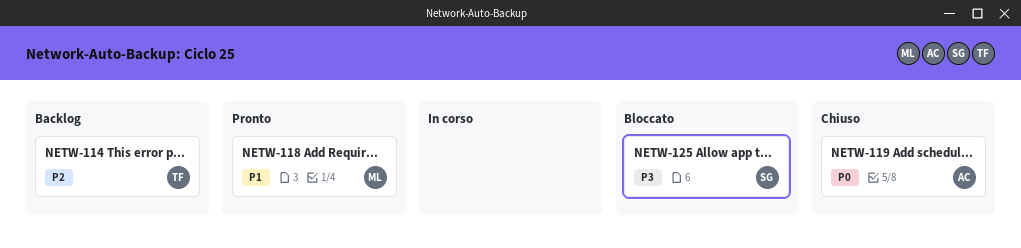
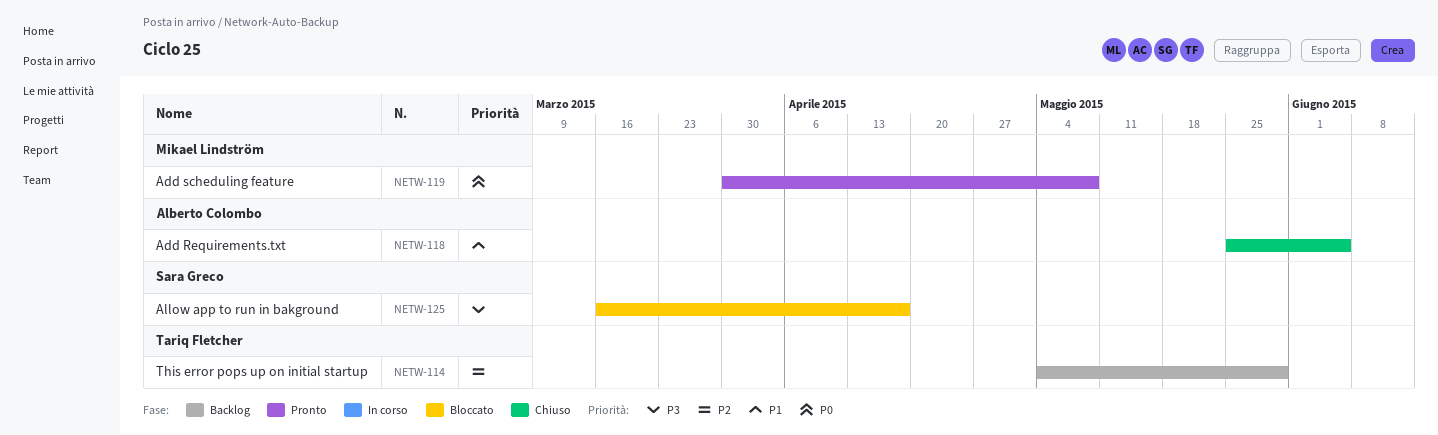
NETW-118, status: Pronto -> Chiuso
NETW-118, owner: Mikael Lindström -> Alberto Colombo
NETW-119, status: Chiuso -> Pronto
NETW-119, owner: Alberto Colombo -> Mikael Lindström

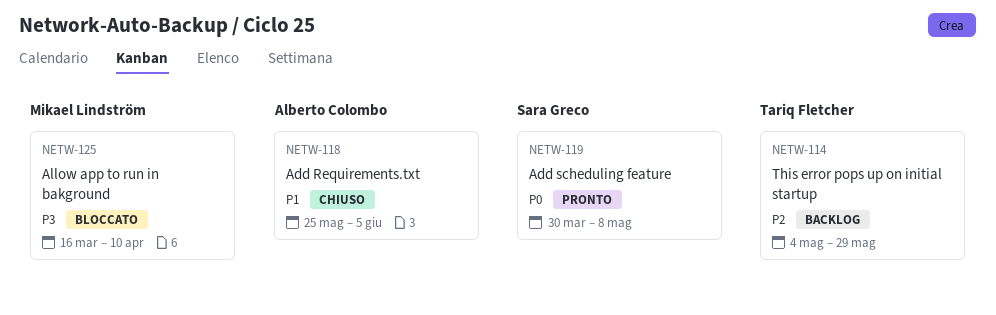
NETW-119, owner: Mikael Lindström -> Sara Greco
NETW-125, owner: Sara Greco -> Mikael Lindström
NETW-125, due: Apr 17 -> Apr 10

